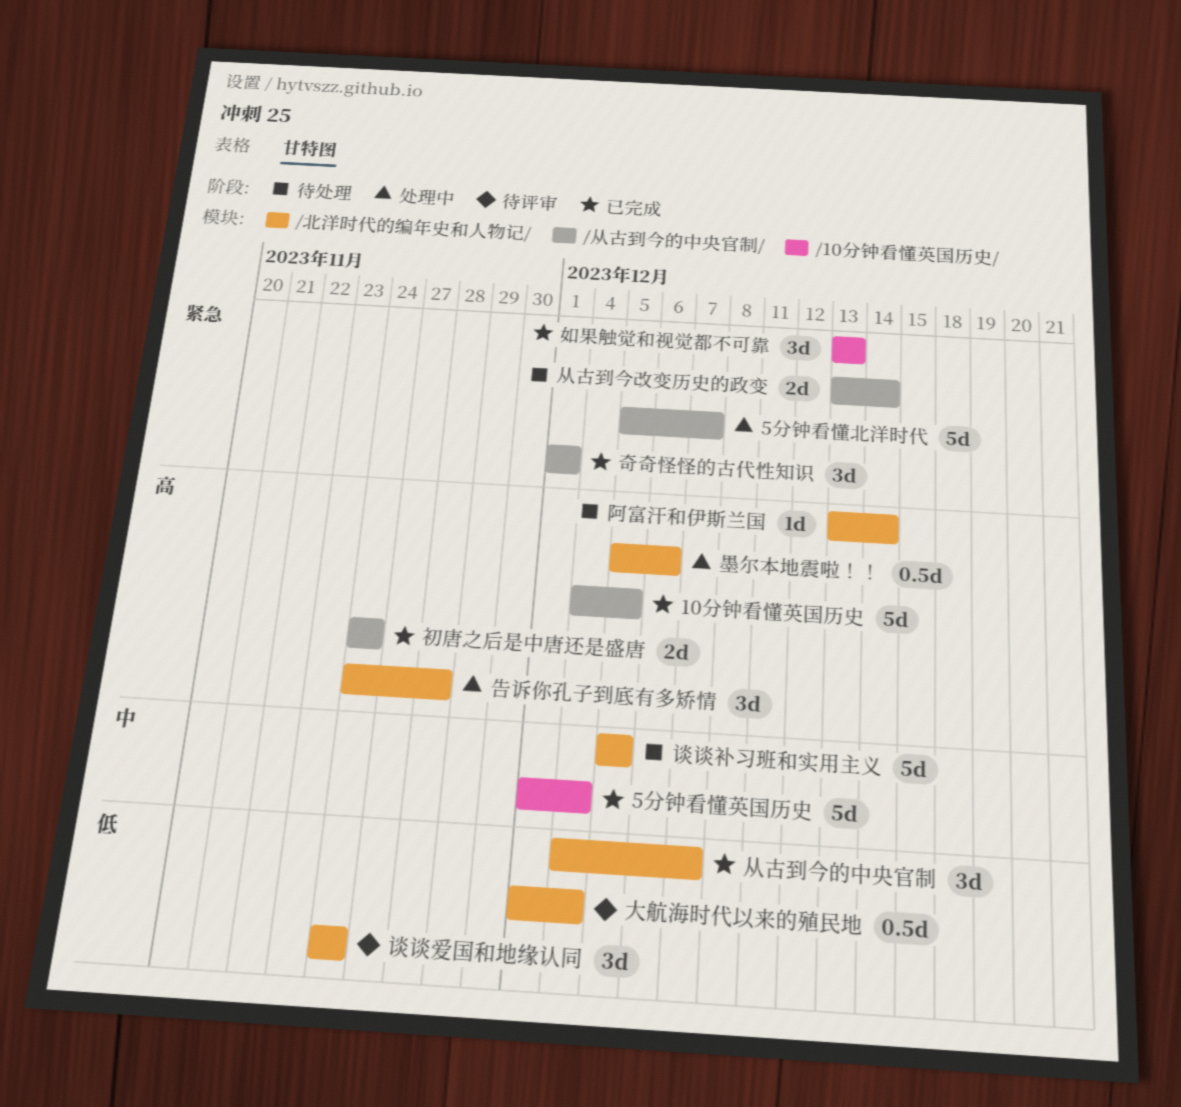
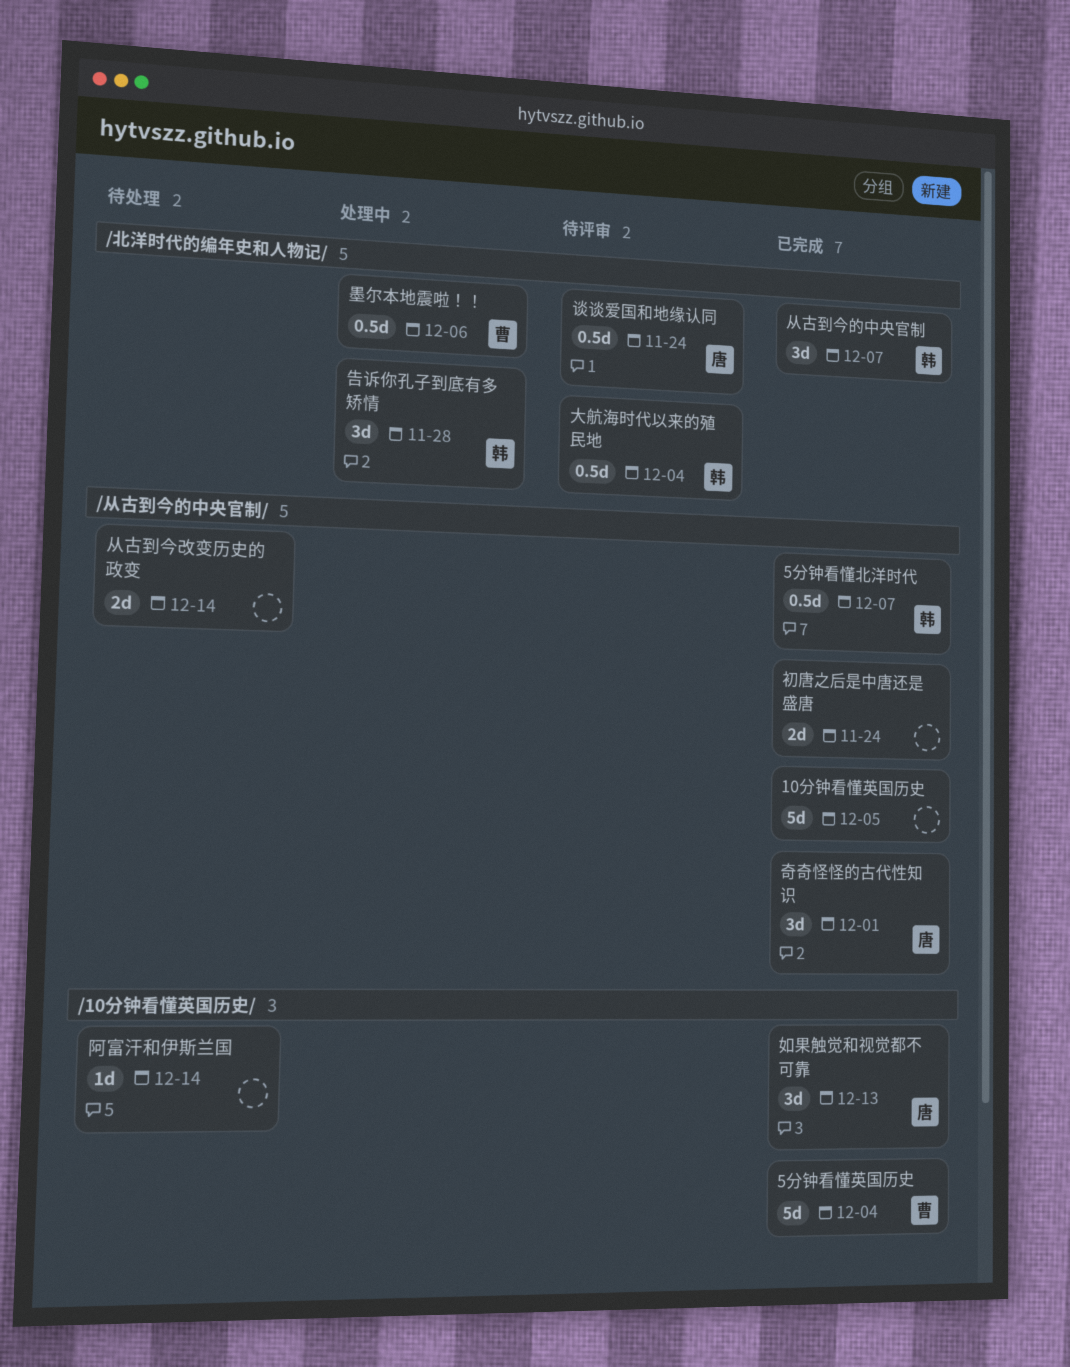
5分钟看懂北洋时代, status: 处理中 -> 已完成
5分钟看懂北洋时代, estimate: 5d -> 0.5d
谈谈爱国和地缘认同, estimate: 3d -> 0.5d
谈谈补习班和实用主义: present -> none
阿富汗和伊斯兰国, label: /北洋时代的编年史和人物记/ -> /10分钟看懂英国历史/

